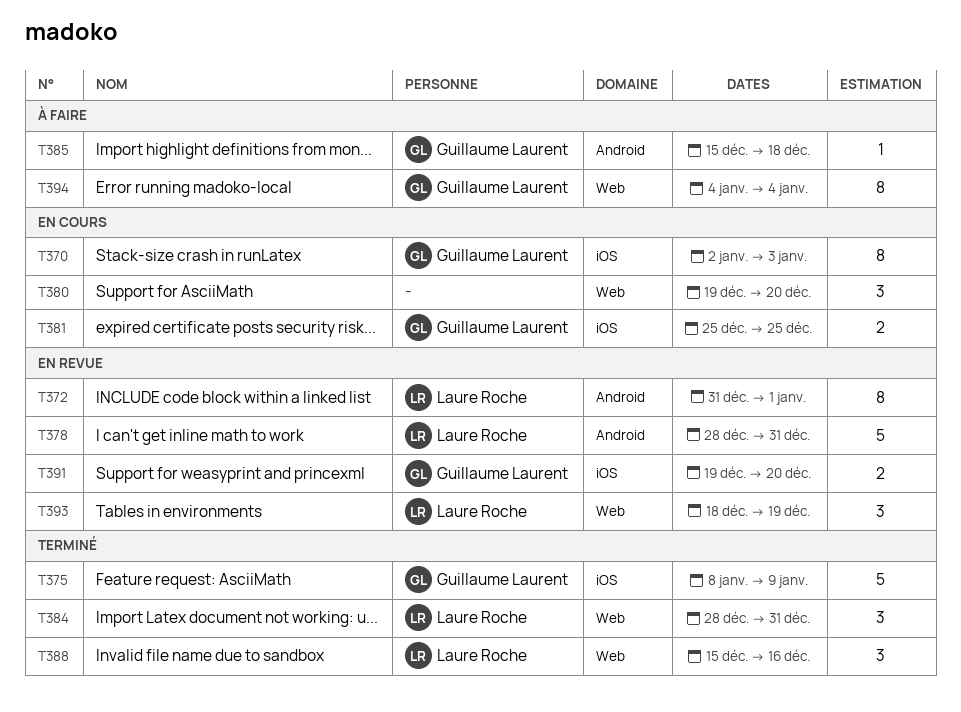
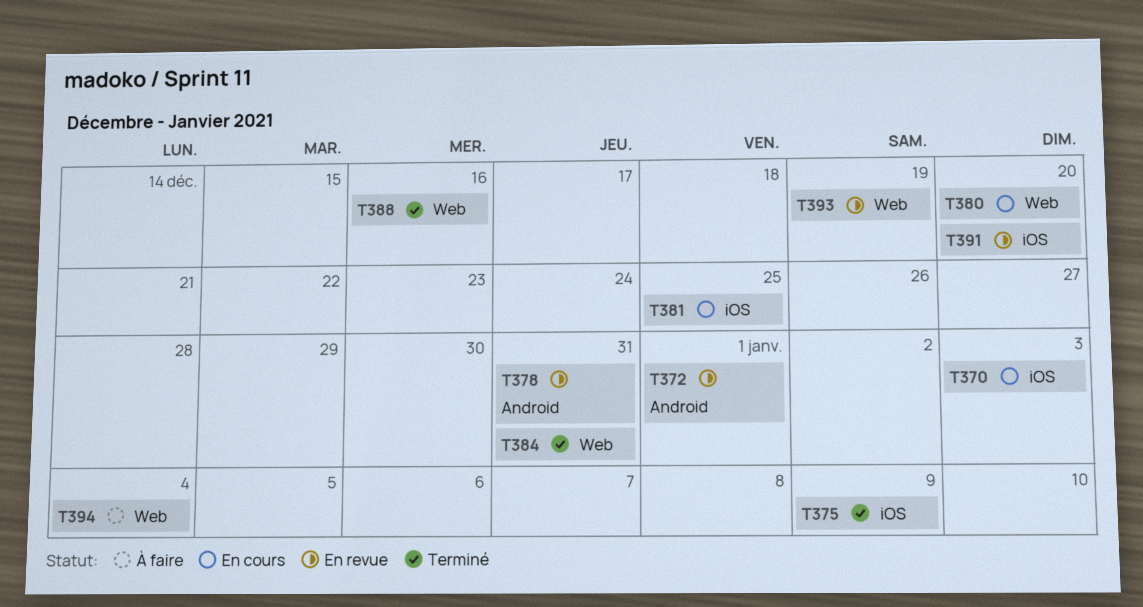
T385: present -> none

